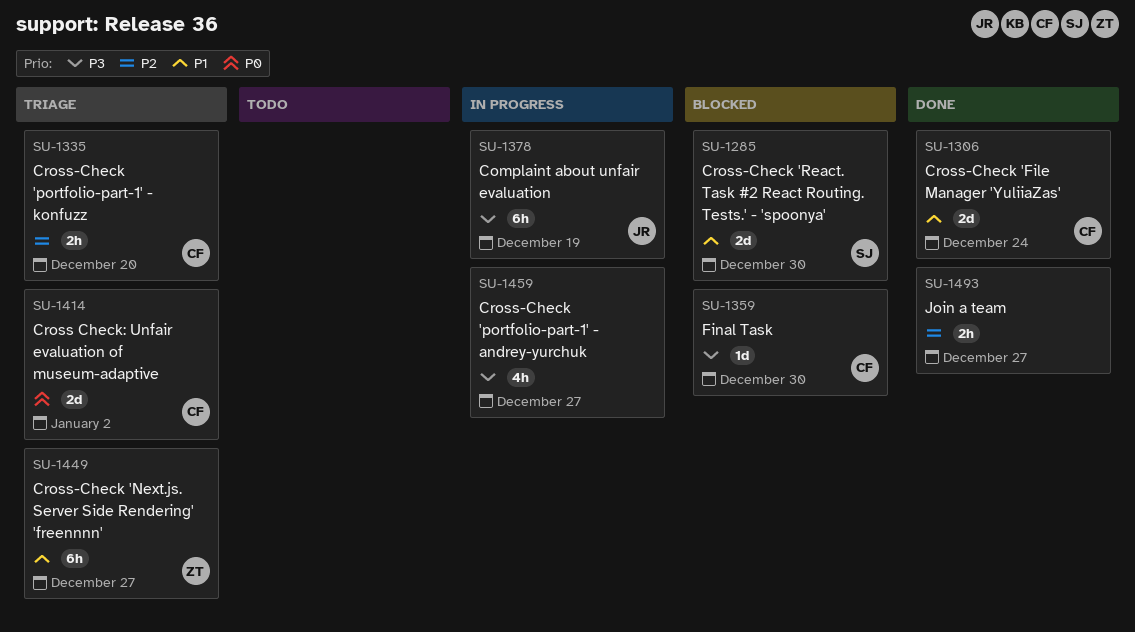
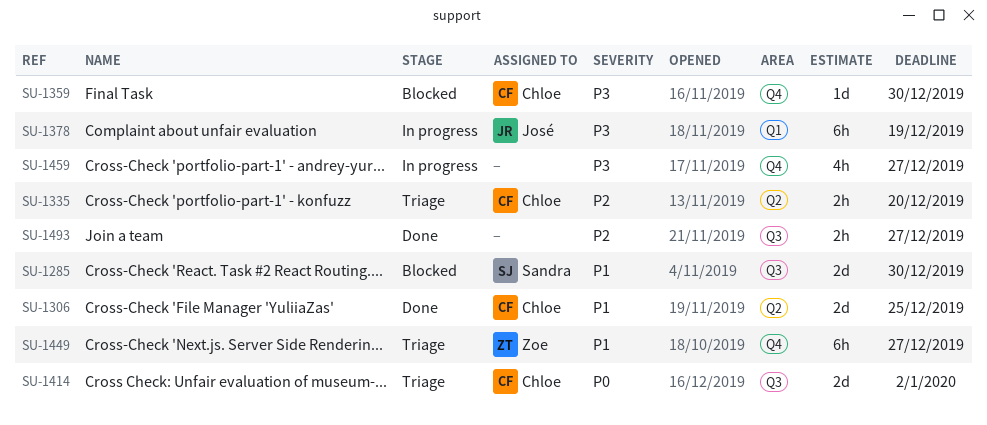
SU-1306, due: Dec 24 -> Dec 25

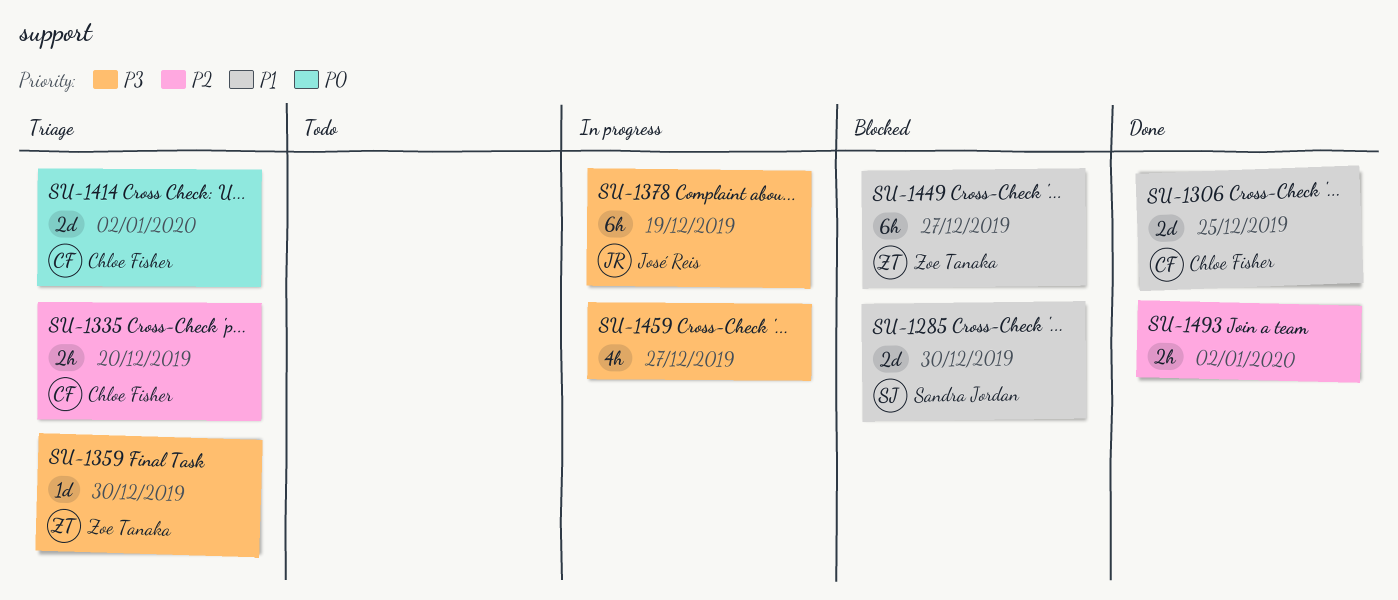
SU-1359, status: Blocked -> Triage
SU-1359, owner: Chloe Fisher -> Zoe Tanaka
SU-1449, status: Triage -> Blocked
SU-1493, due: Dec 27 -> Jan 2

